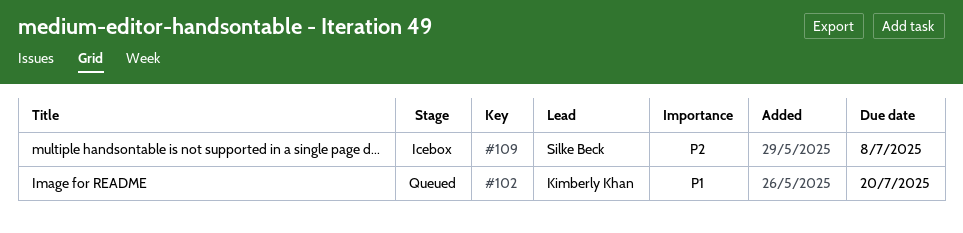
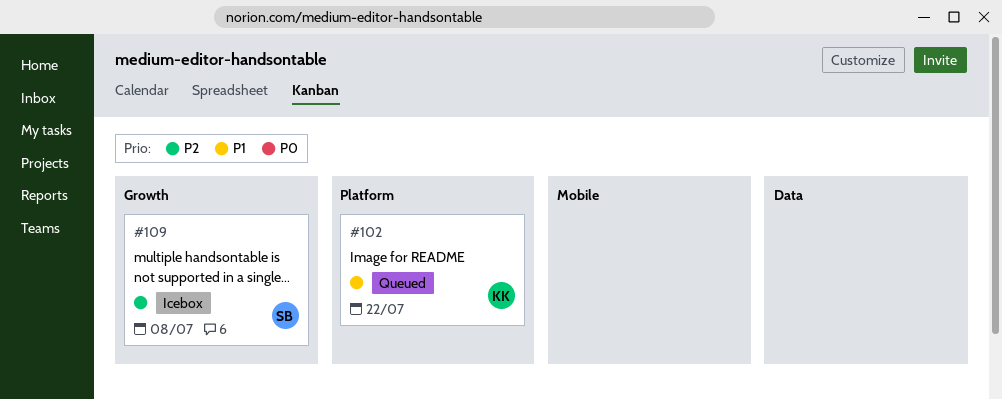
#102, due: Jul 20 -> Jul 22

